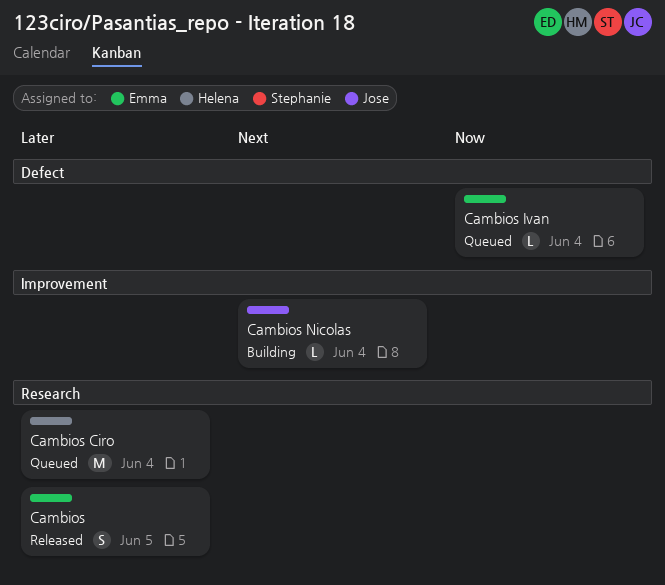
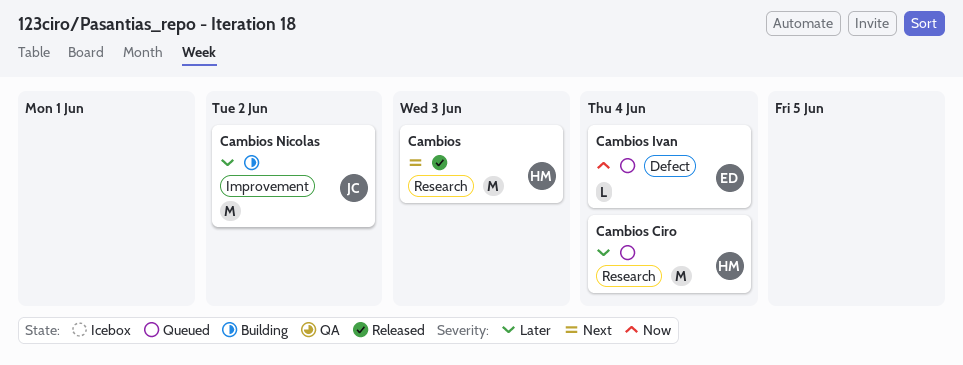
Cambios, owner: Emma -> Helena
Cambios, priority: Later -> Next
Cambios, estimate: S -> M
Cambios, due: Jun 5 -> Jun 3
Cambios Nicolas, priority: Next -> Later
Cambios Nicolas, estimate: L -> M
Cambios Nicolas, due: Jun 4 -> Jun 2

